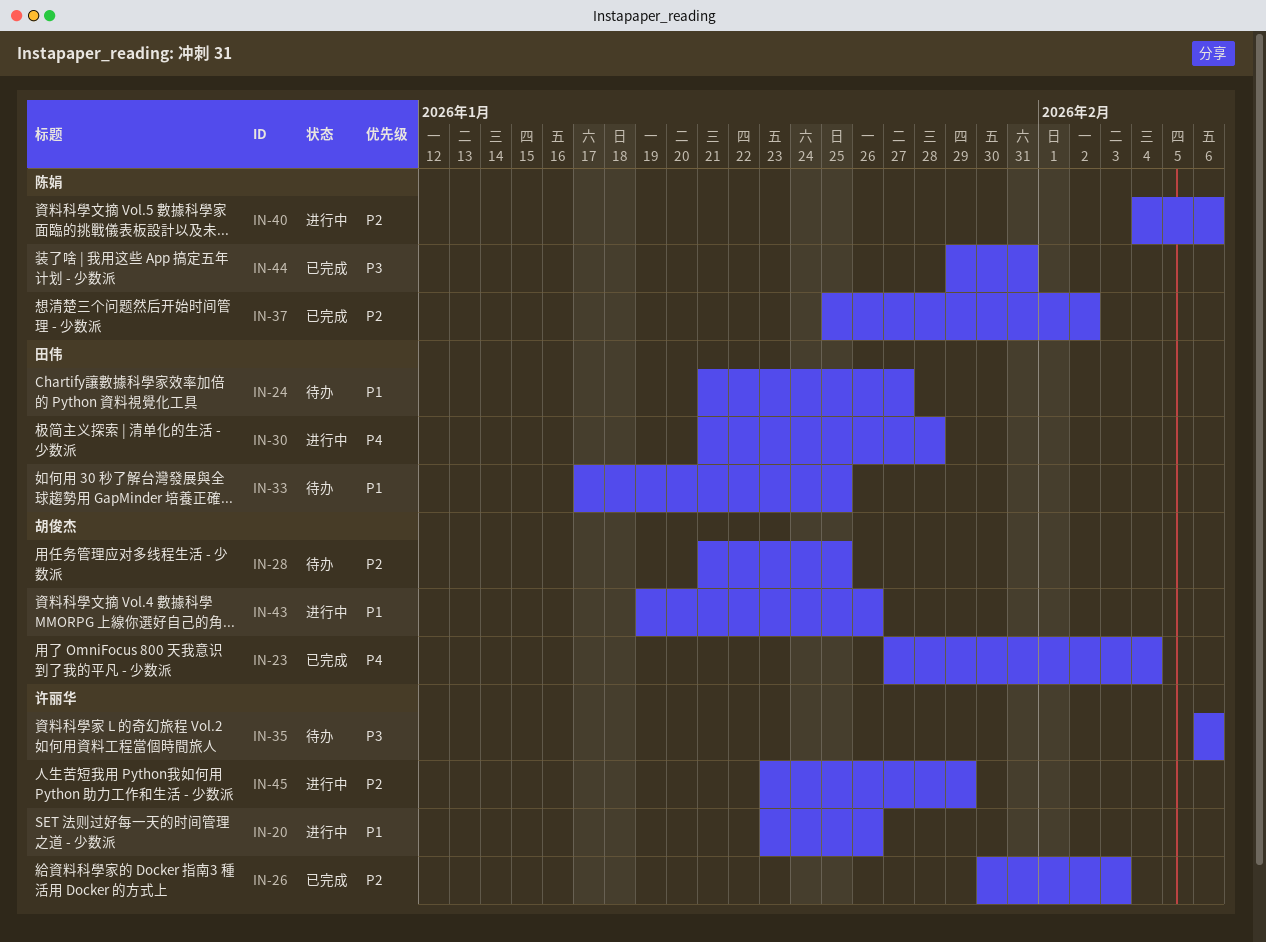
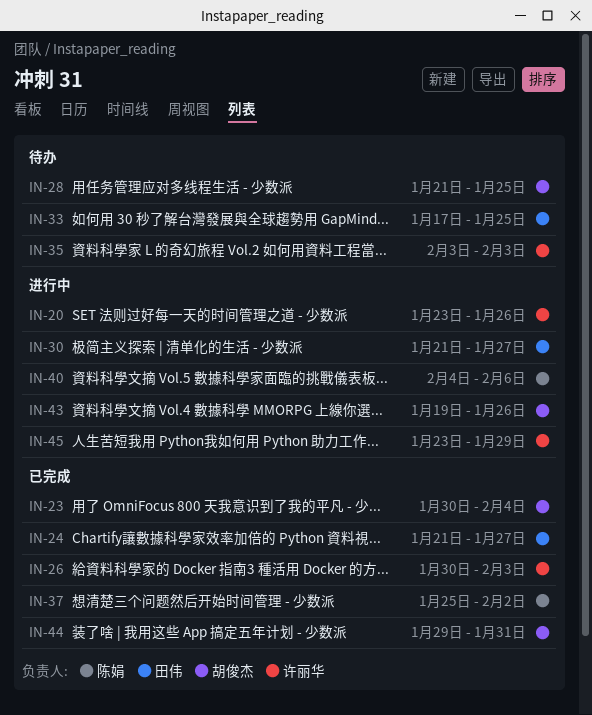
IN-23, start: Jan 27 -> Jan 30
IN-24, status: 待办 -> 已完成
IN-30, due: Jan 28 -> Jan 27
IN-35, start: Feb 6 -> Feb 3
IN-35, due: Feb 6 -> Feb 3
IN-44, owner: 陈娟 -> 胡俊杰

